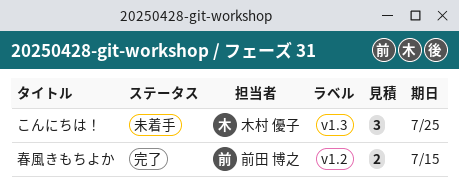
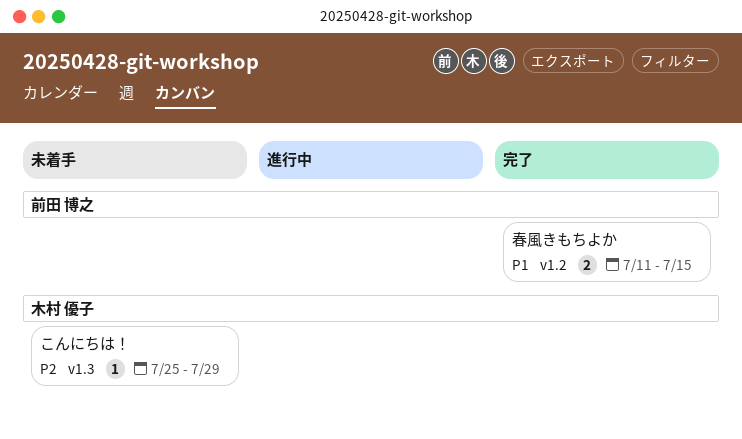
こんにちは！, estimate: 3 -> 1
こんにちは！, due: Jul 25 -> Jul 29

